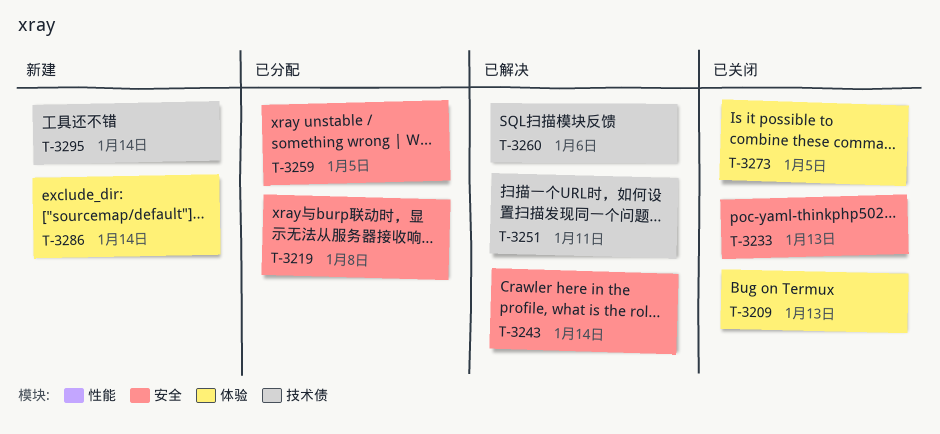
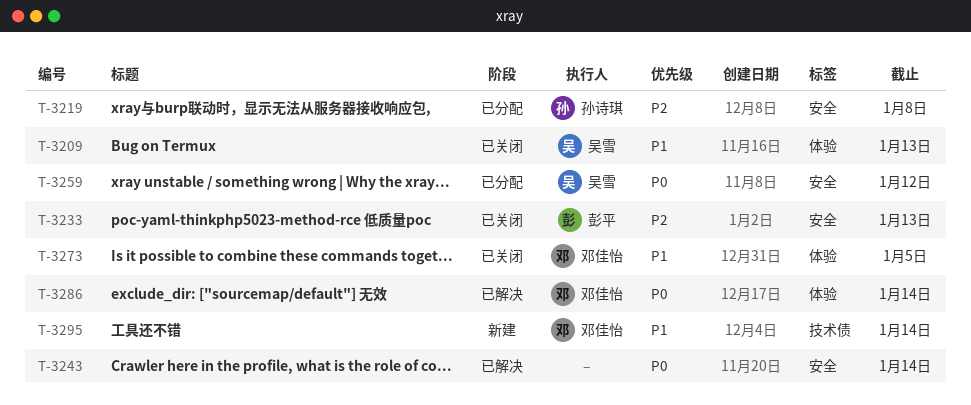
T-3251: present -> none
T-3259, due: Jan 5 -> Jan 12
T-3260: present -> none
T-3286, status: 新建 -> 已解决

